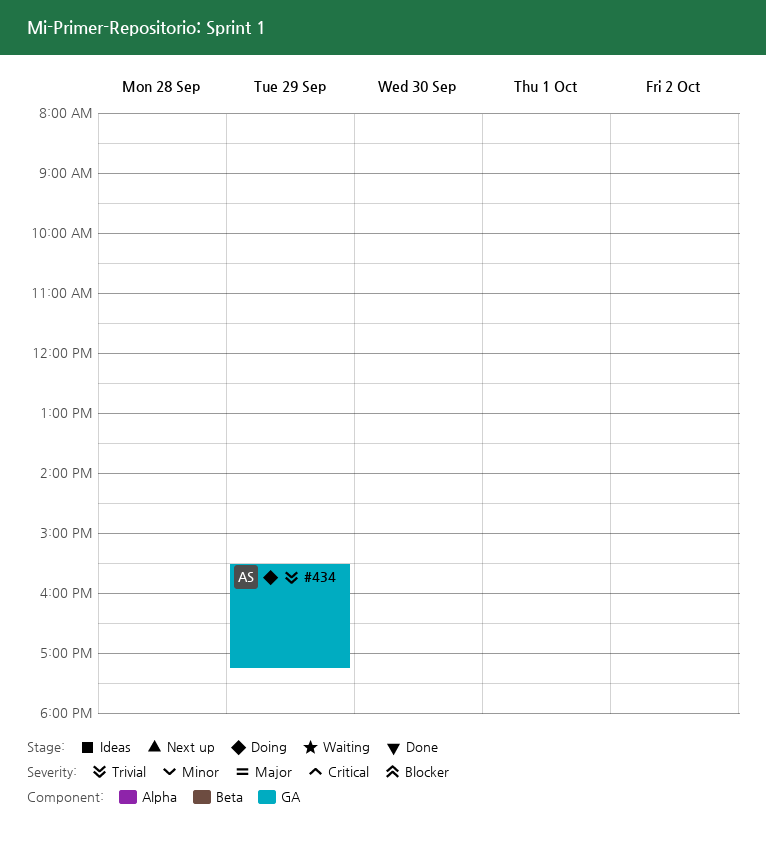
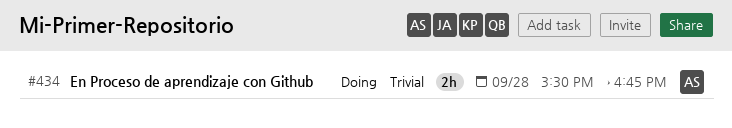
#434, day: Sep 29 -> Sep 28
#434, ends: 17:15 -> 16:45

